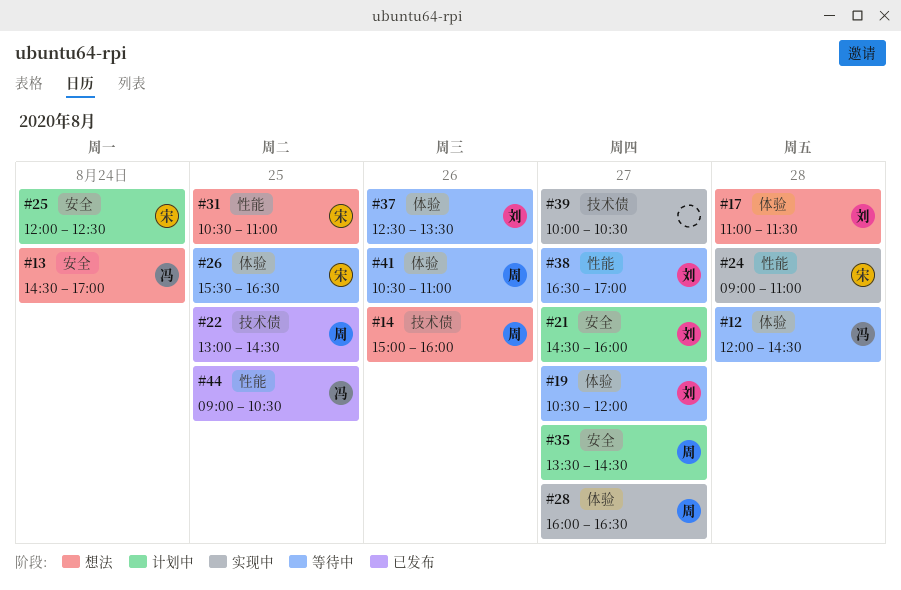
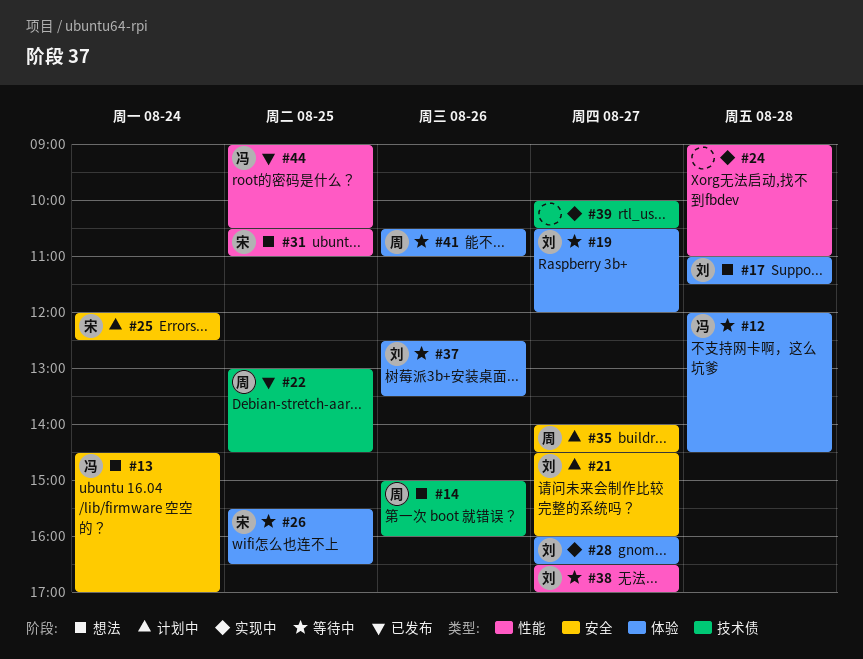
#24, owner: 宋 -> none
#28, owner: 周 -> 刘
#35, begins: 13:30 -> 14:00

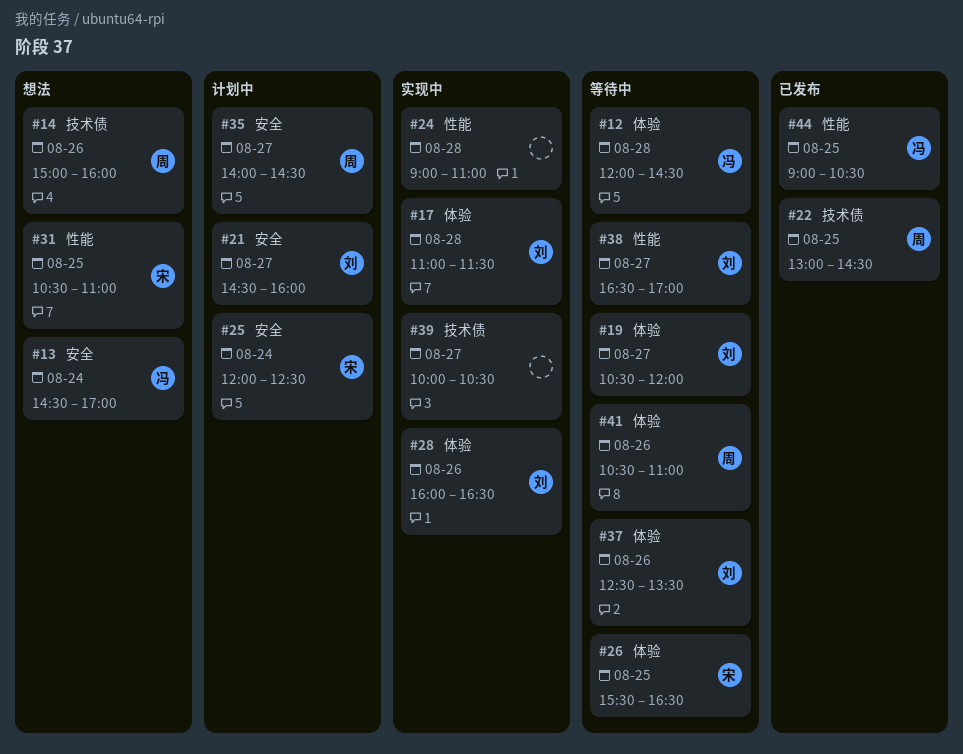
#17, status: 想法 -> 实现中
#28, day: Aug 27 -> Aug 26

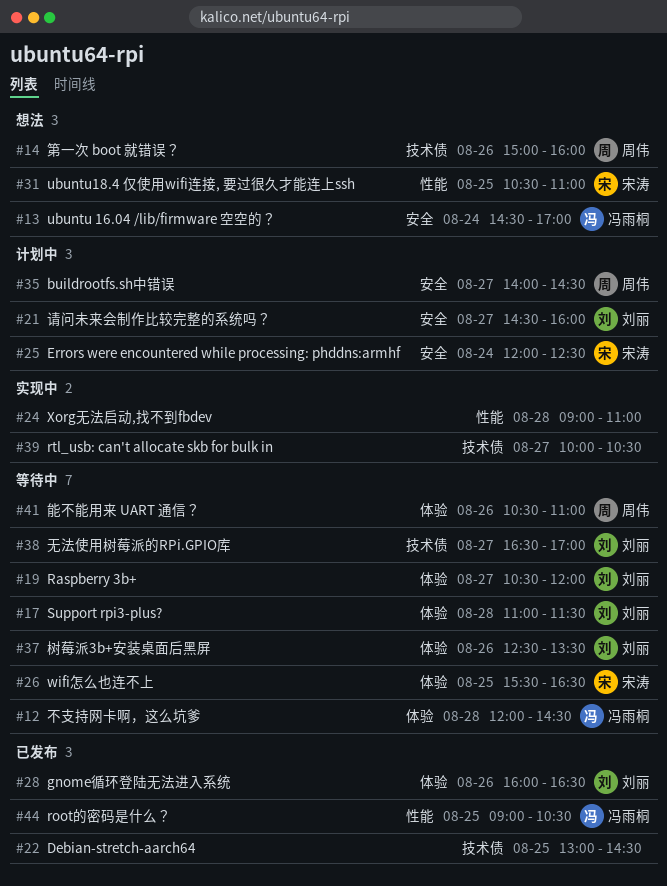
#17, status: 实现中 -> 等待中
#22, owner: 周伟 -> none
#28, status: 实现中 -> 已发布
#38, label: 性能 -> 技术债

